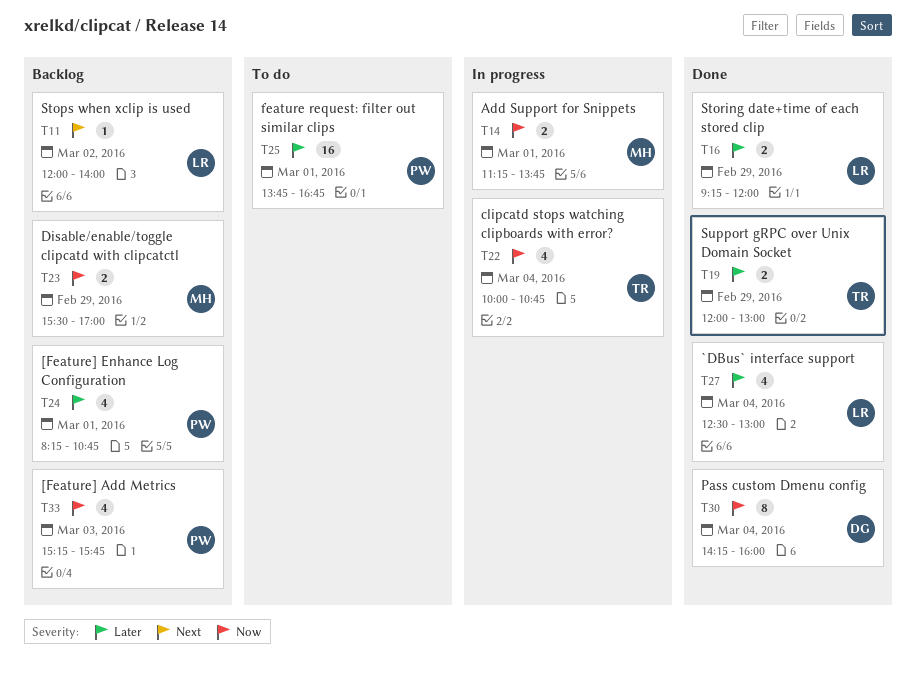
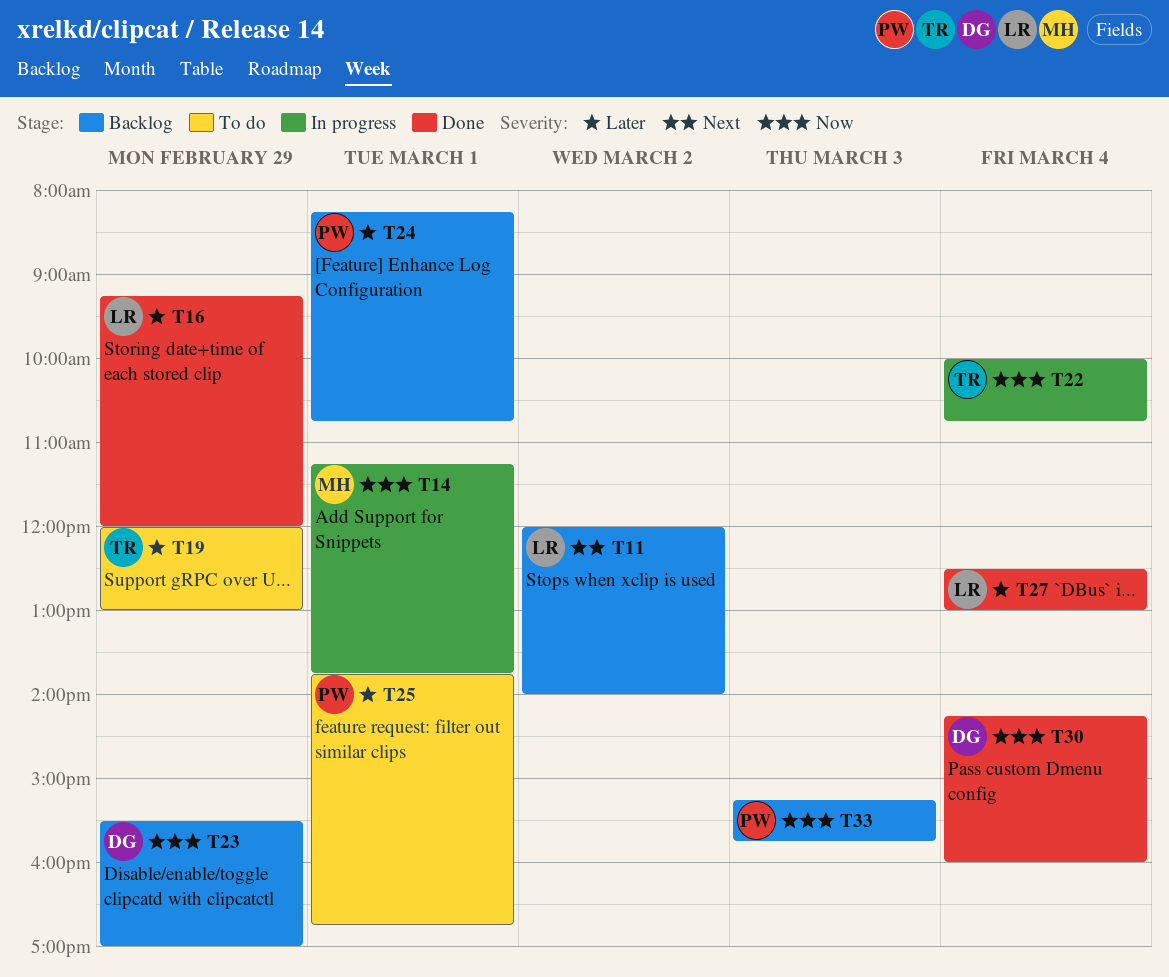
T19, status: Done -> To do
T23, owner: MH -> DG

